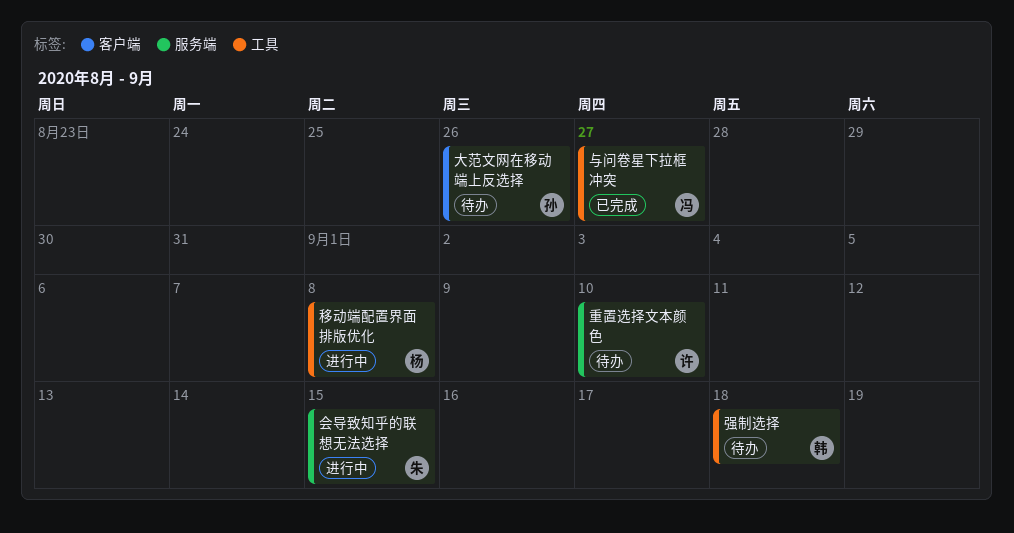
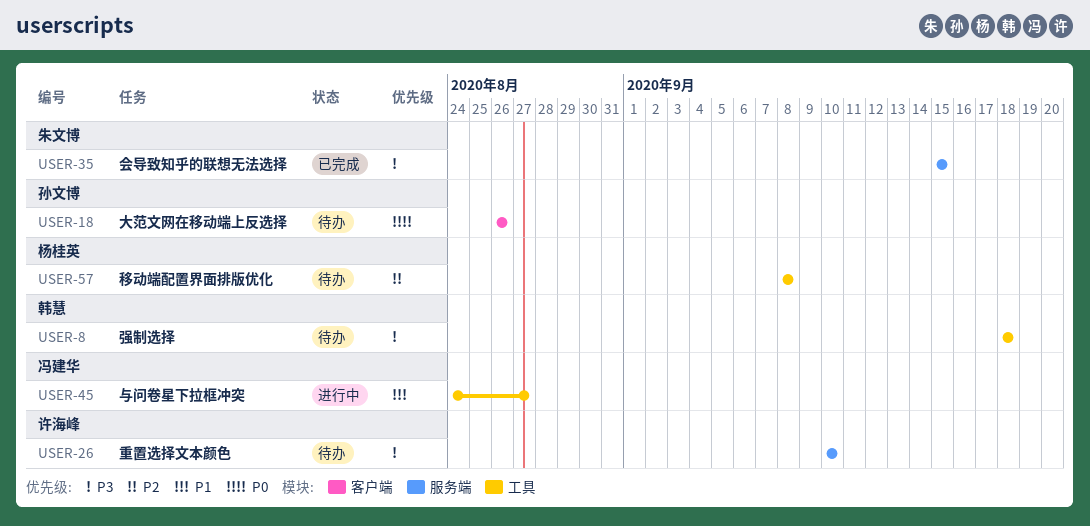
与问卷星下拉框冲突, status: 已完成 -> 进行中
会导致知乎的联想无法选择, status: 进行中 -> 已完成
移动端配置界面排版优化, status: 进行中 -> 待办

